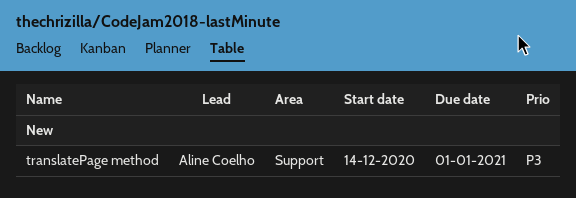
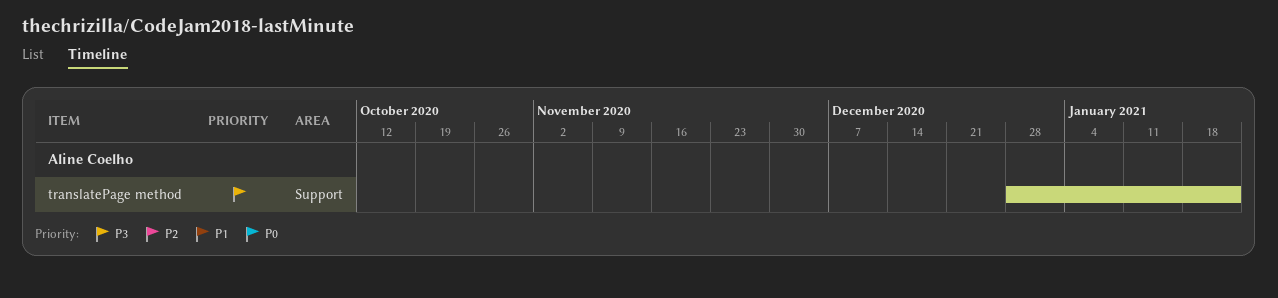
translatePage method, start: Dec 14 -> Dec 28
translatePage method, due: Jan 1 -> Jan 22

